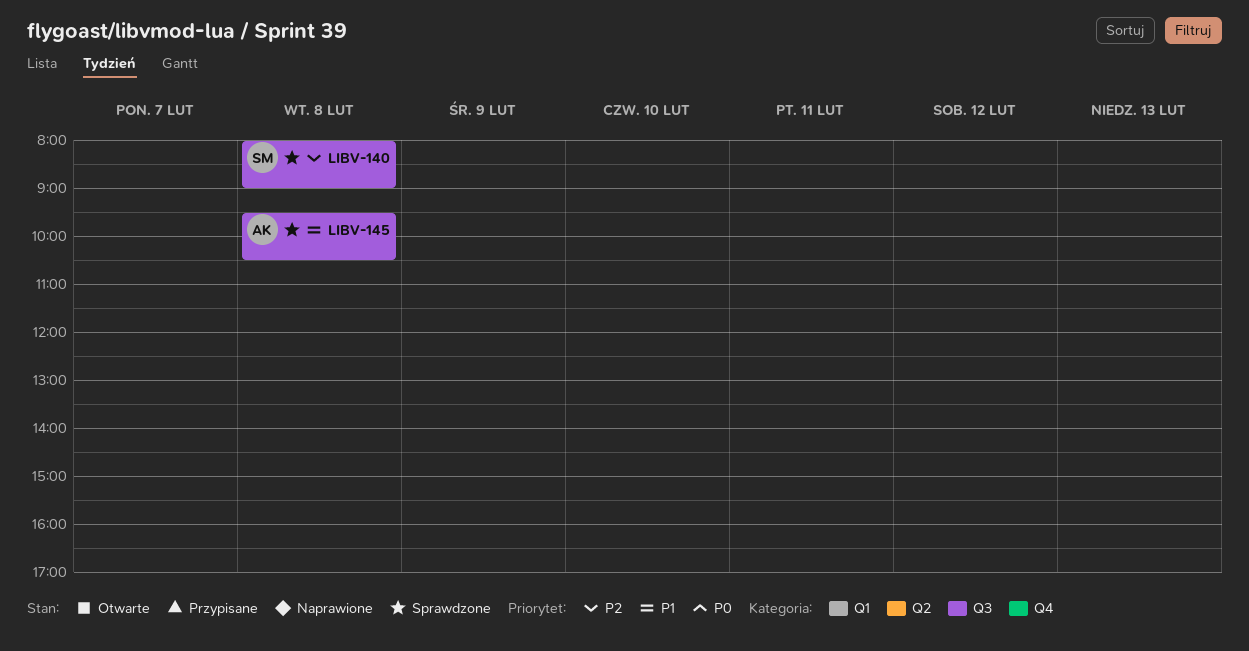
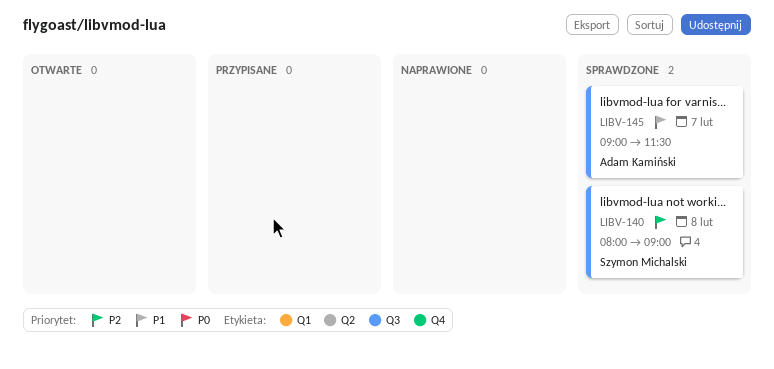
LIBV-145, day: Feb 8 -> Feb 7
LIBV-145, begins: 09:30 -> 09:00
LIBV-145, ends: 10:30 -> 11:30

